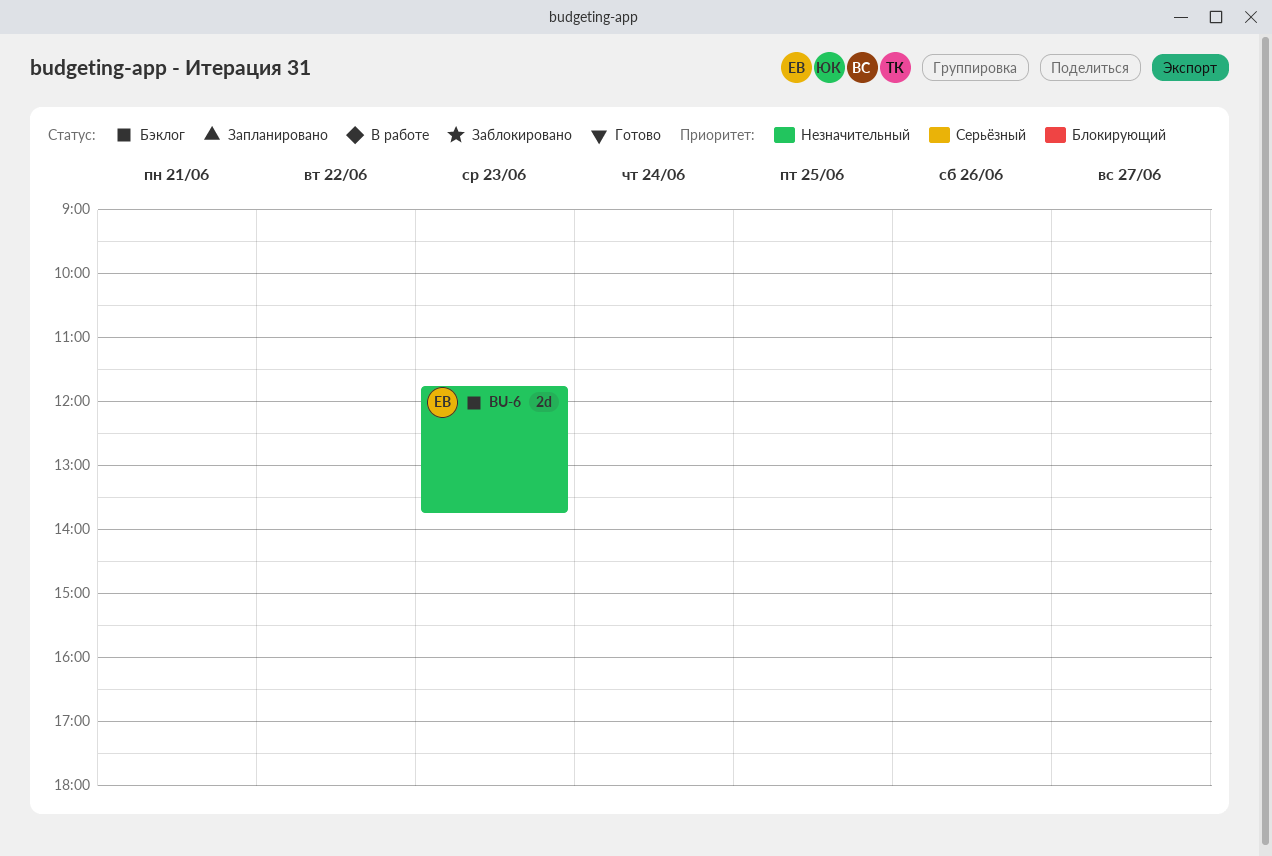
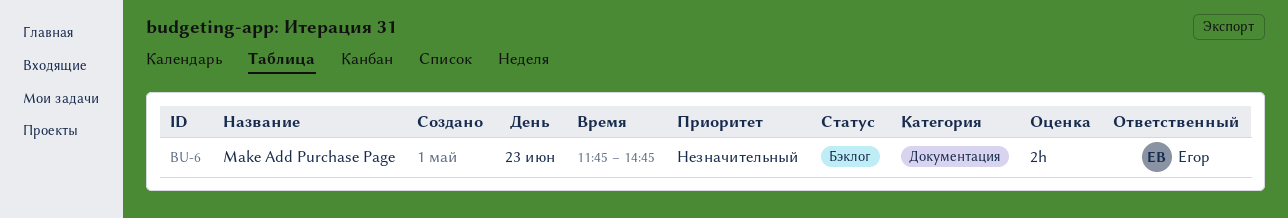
BU-6, estimate: 2d -> 2h
BU-6, ends: 13:45 -> 14:45

